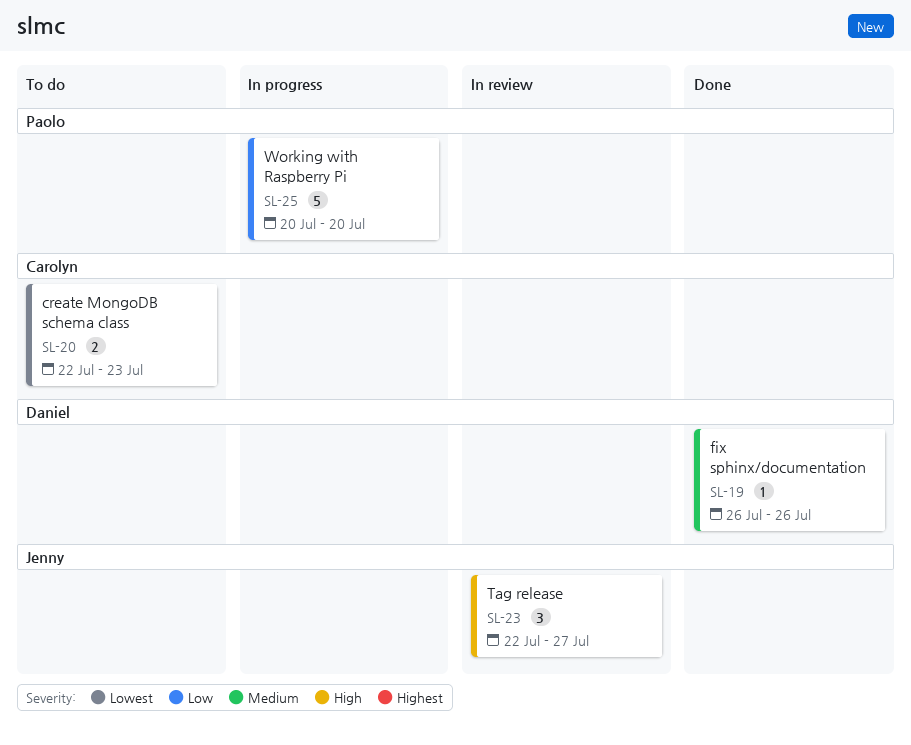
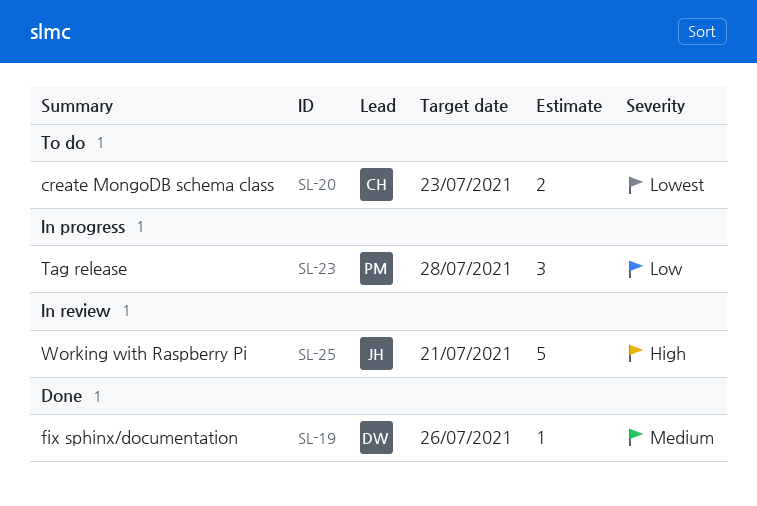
SL-23, status: In review -> In progress
SL-23, owner: Jenny -> Paolo
SL-23, priority: High -> Low
SL-23, due: Jul 27 -> Jul 28
SL-25, status: In progress -> In review
SL-25, owner: Paolo -> Jenny
SL-25, priority: Low -> High
SL-25, due: Jul 20 -> Jul 21

